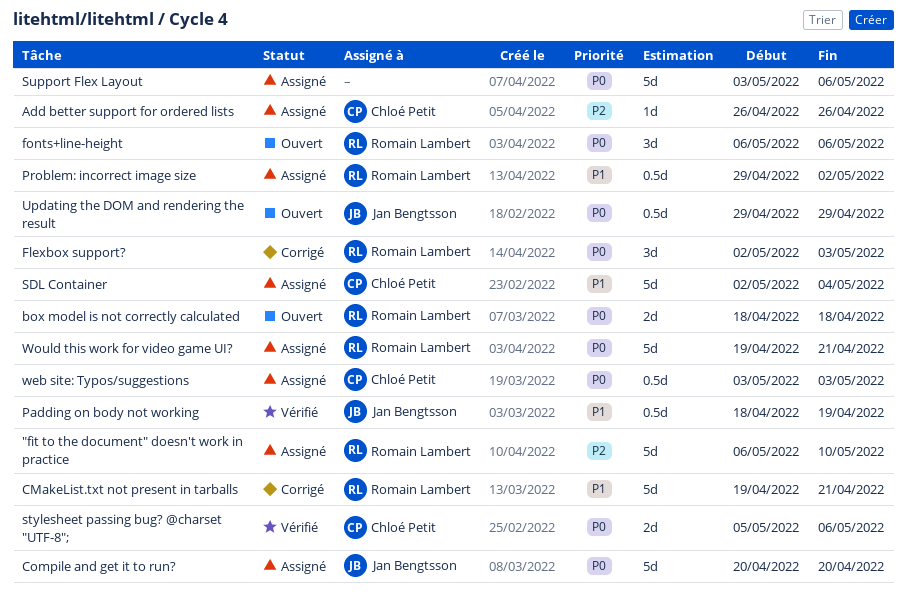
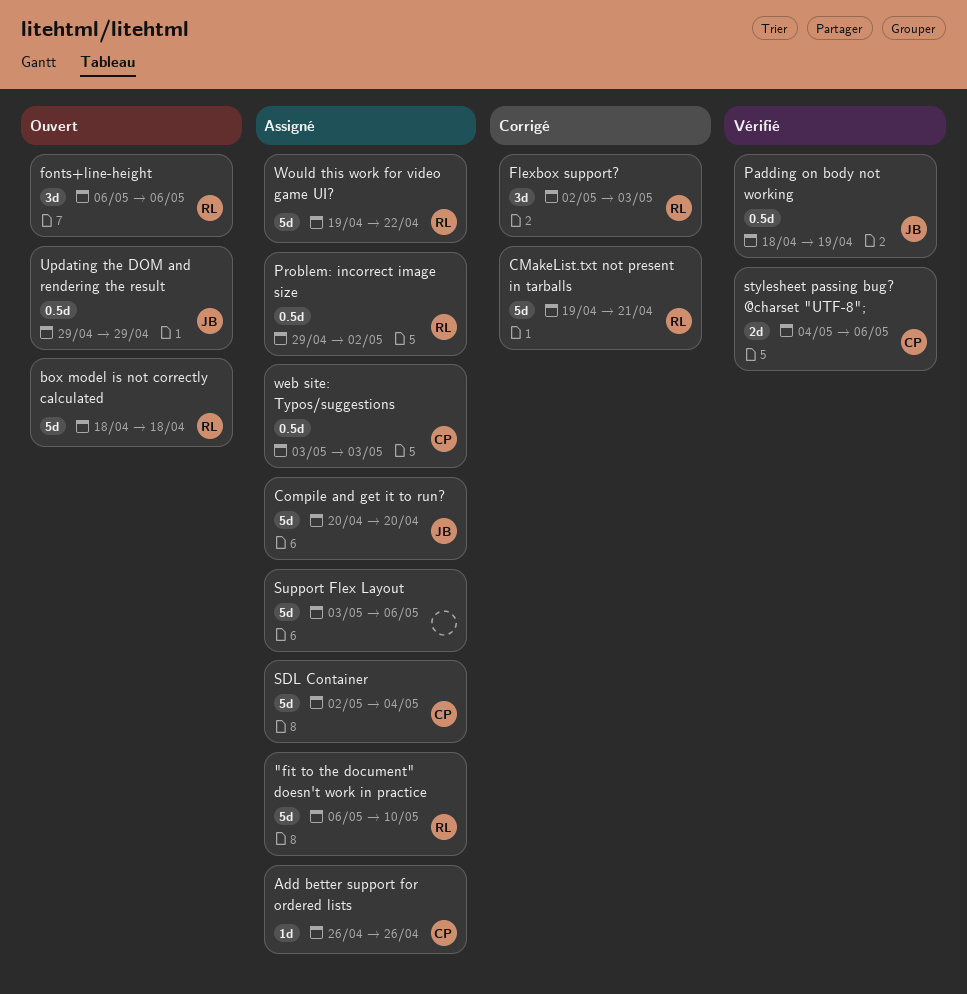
box model is not correctly calculated, estimate: 2d -> 5d
stylesheet passing bug? @charset "UTF-8";, start: May 5 -> May 4
Would this work for video game UI?, due: Apr 21 -> Apr 22

